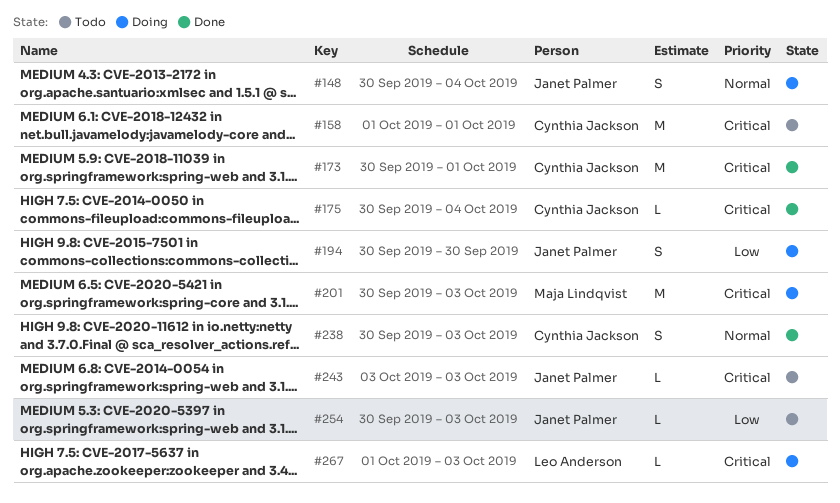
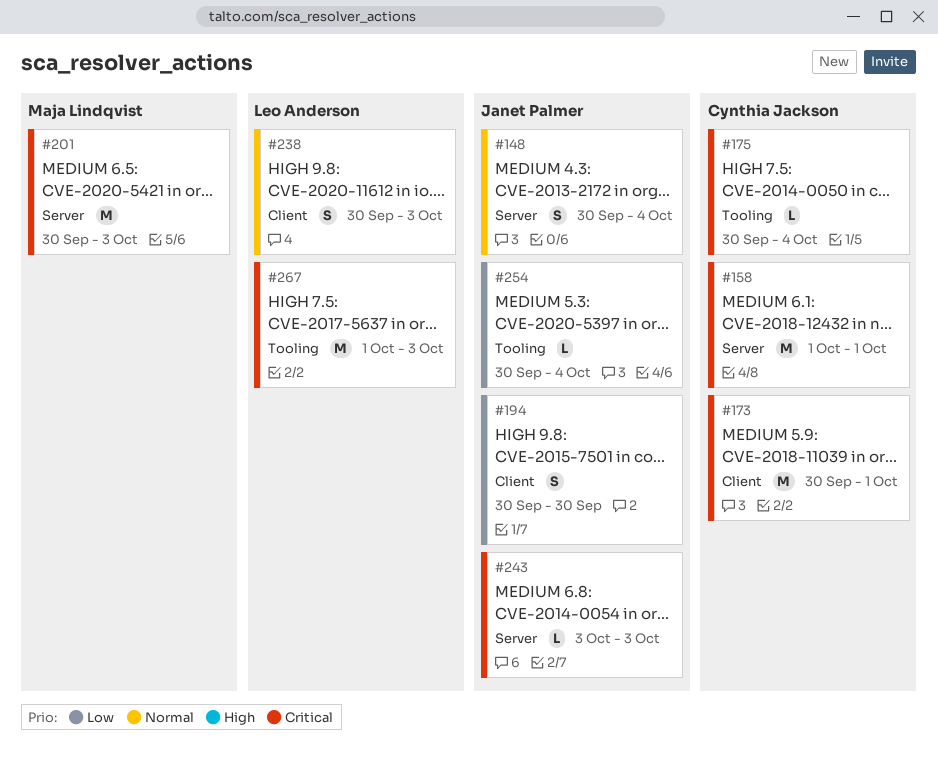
#238, owner: Cynthia Jackson -> Leo Anderson
#254, due: Oct 3 -> Oct 4
#267, estimate: L -> M

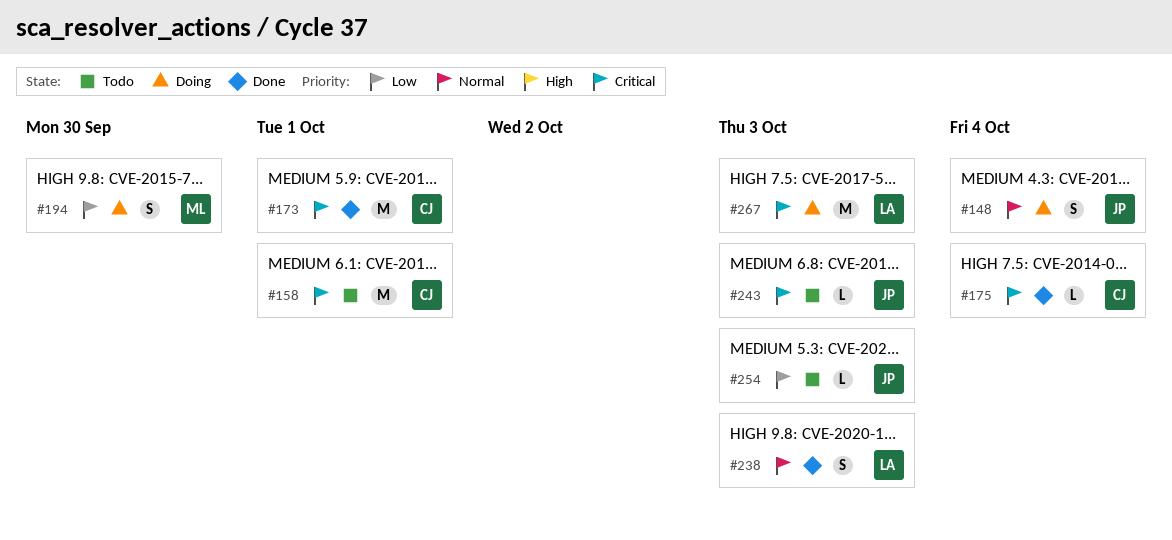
#194, owner: Janet Palmer -> Maja Lindqvist
#201: present -> none
#254, due: Oct 4 -> Oct 3

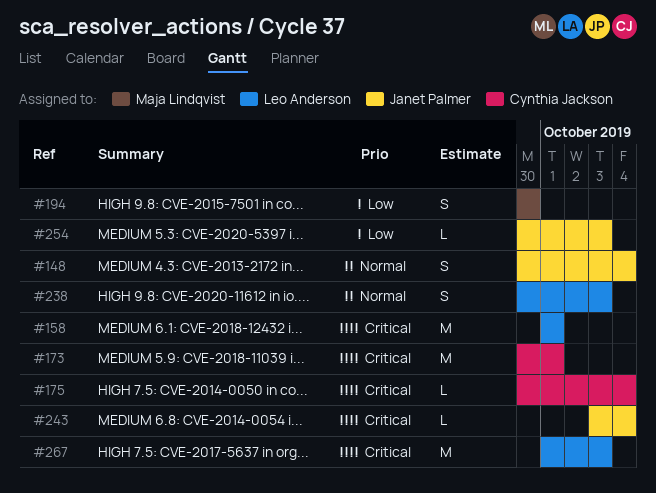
#158, owner: Cynthia Jackson -> Leo Anderson
#243, due: Oct 3 -> Oct 4

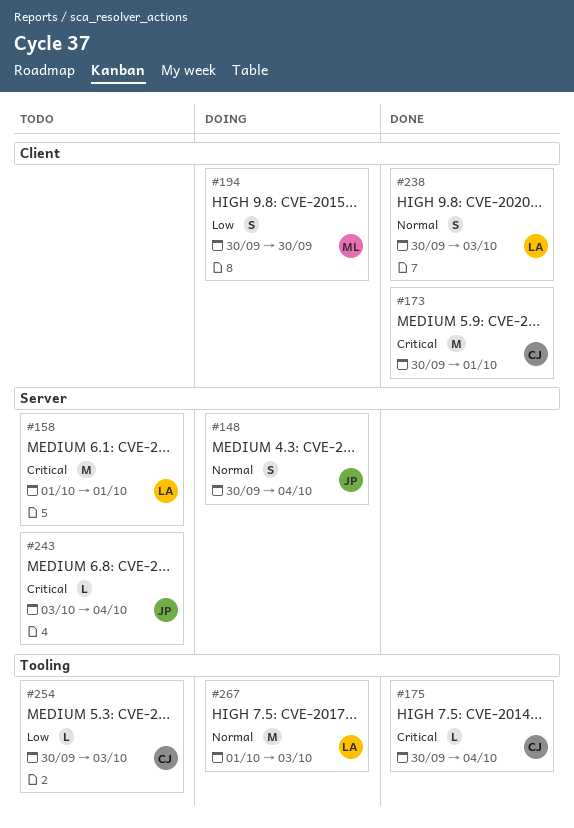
#254, owner: Janet Palmer -> Cynthia Jackson
#267, priority: Critical -> Normal

